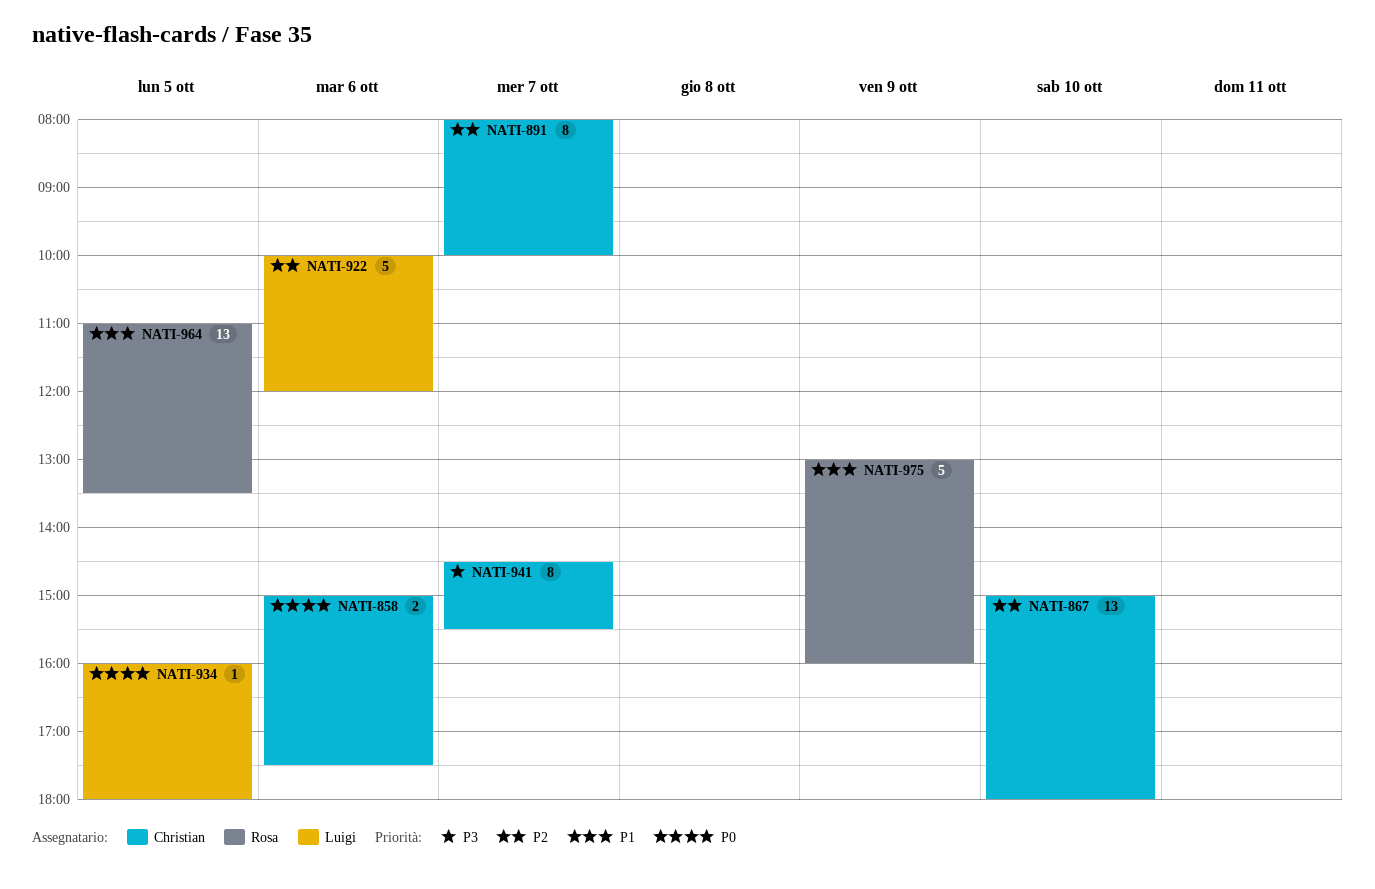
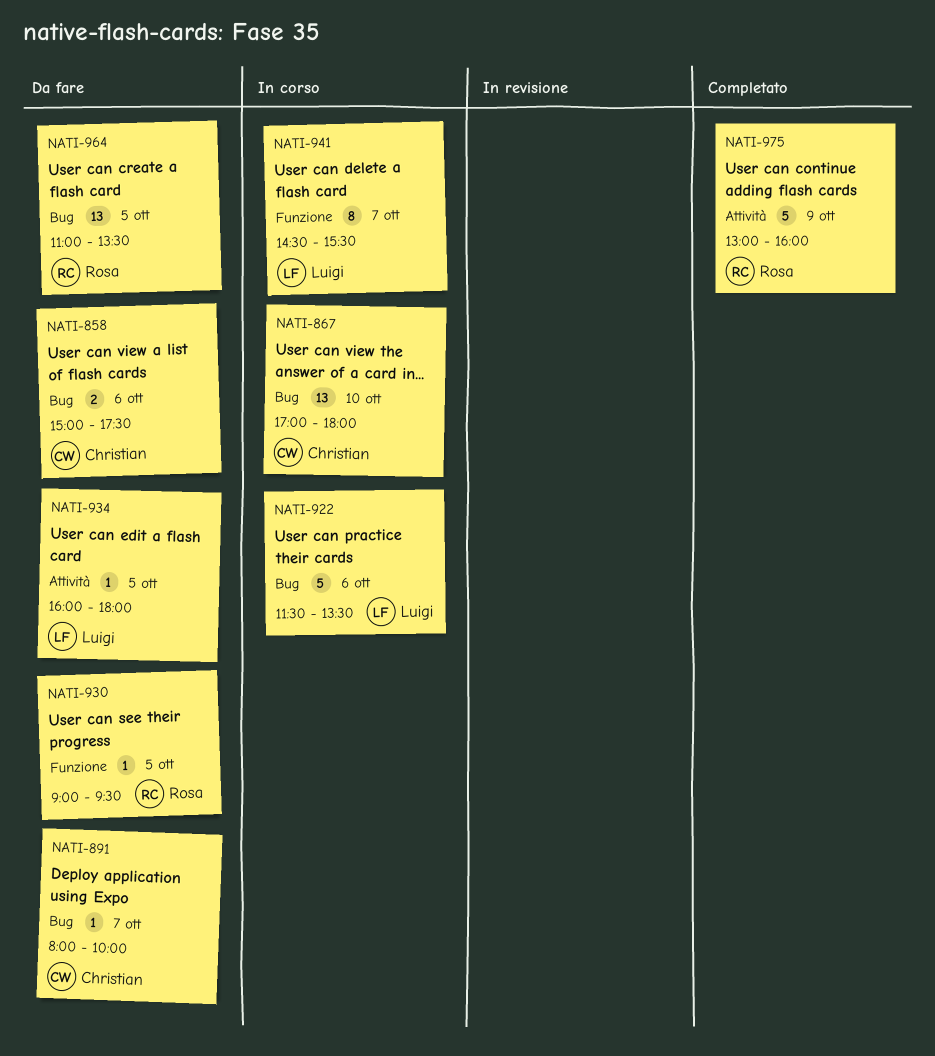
NATI-867, begins: 15:00 -> 17:00
NATI-891, estimate: 8 -> 1
NATI-922, begins: 10:00 -> 11:30
NATI-922, ends: 12:00 -> 13:30
NATI-930: none -> present
NATI-941, owner: Christian -> Luigi

